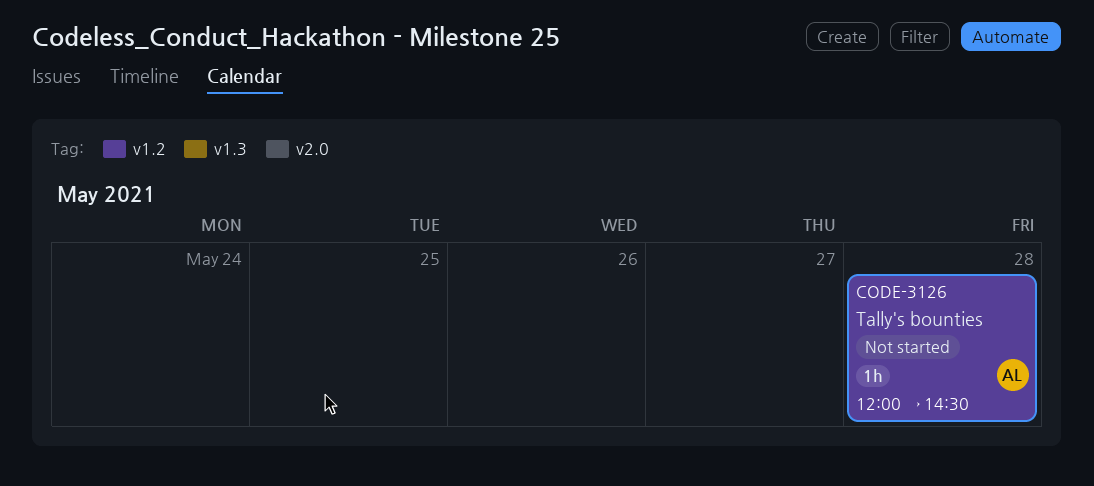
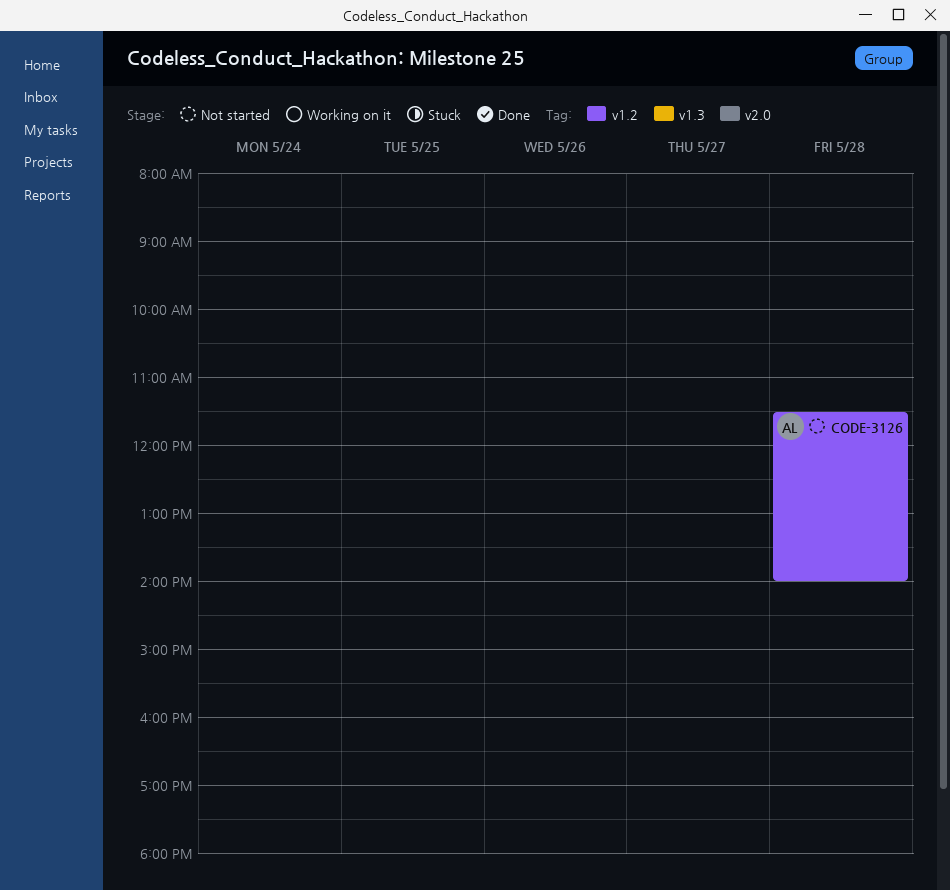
CODE-3126, begins: 12:00 -> 11:30
CODE-3126, ends: 14:30 -> 14:00

